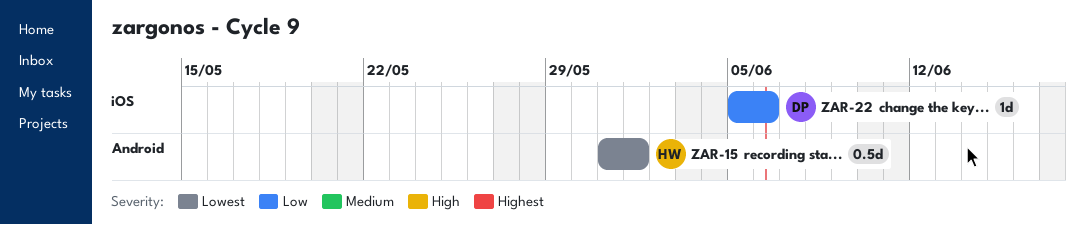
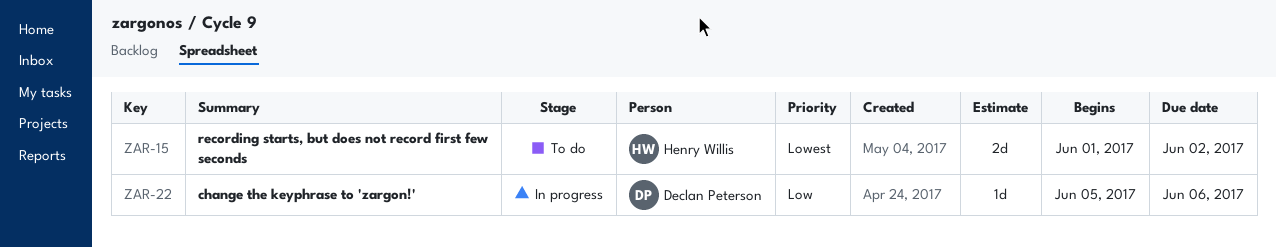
ZAR-15, estimate: 0.5d -> 2d
ZAR-15, start: May 31 -> Jun 1
ZAR-15, due: Jun 1 -> Jun 2

